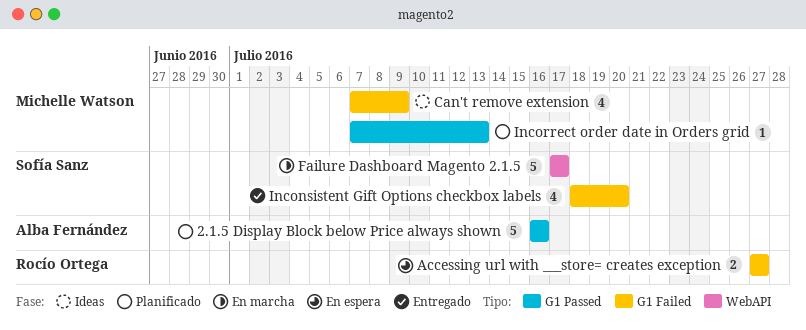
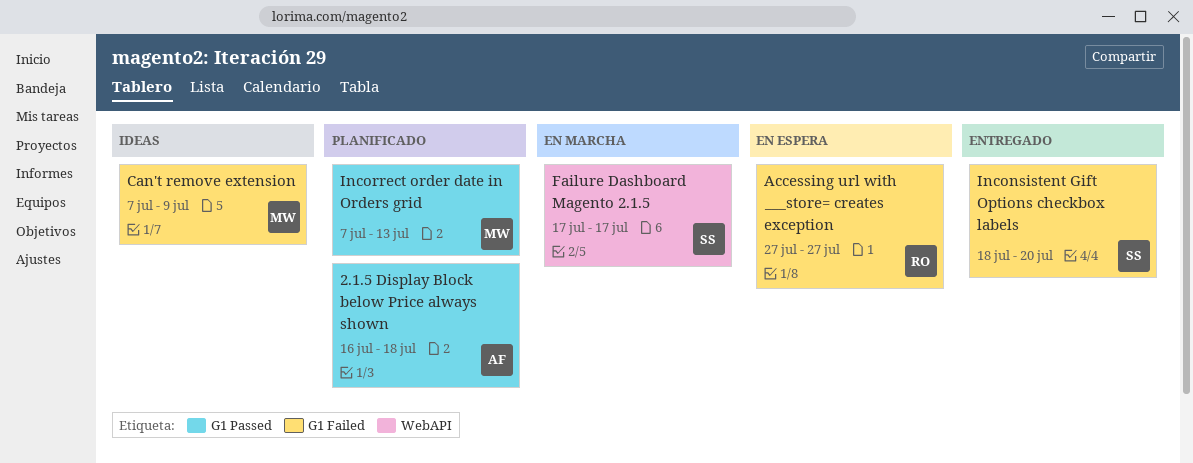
2.1.5 Display Block below Price always shown, due: Jul 16 -> Jul 18

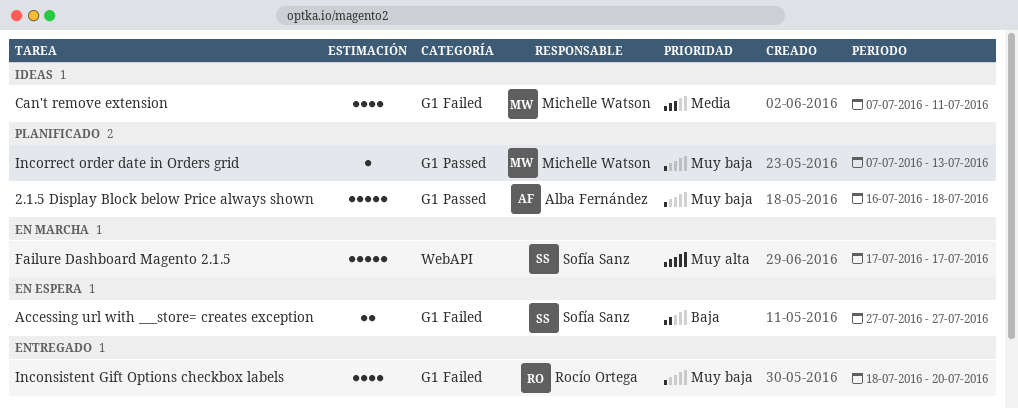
Accessing url with ___store= creates exception, owner: Rocío Ortega -> Sofía Sanz
Can't remove extension, due: Jul 9 -> Jul 11
Inconsistent Gift Options checkbox labels, owner: Sofía Sanz -> Rocío Ortega

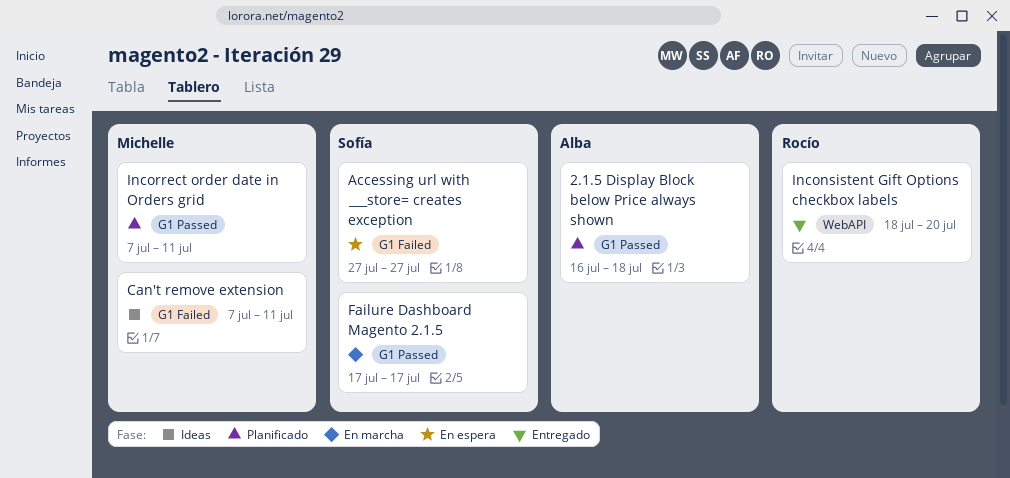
Failure Dashboard Magento 2.1.5, label: WebAPI -> G1 Passed
Inconsistent Gift Options checkbox labels, label: G1 Failed -> WebAPI
Incorrect order date in Orders grid, due: Jul 13 -> Jul 11

